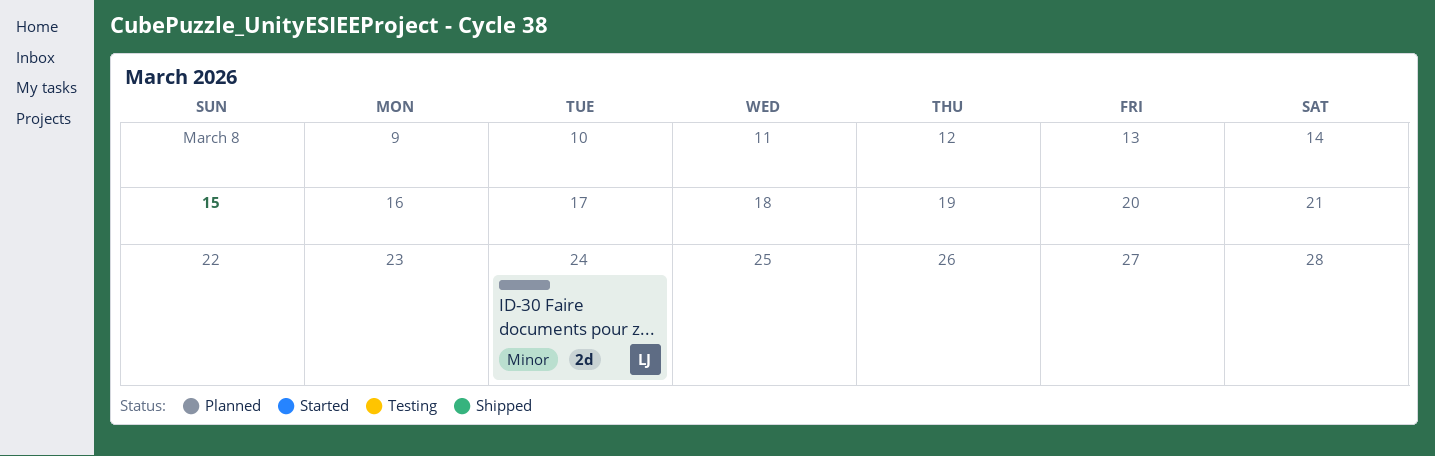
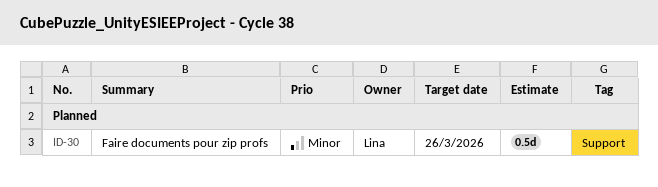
ID-30, estimate: 2d -> 0.5d
ID-30, due: Mar 24 -> Mar 26

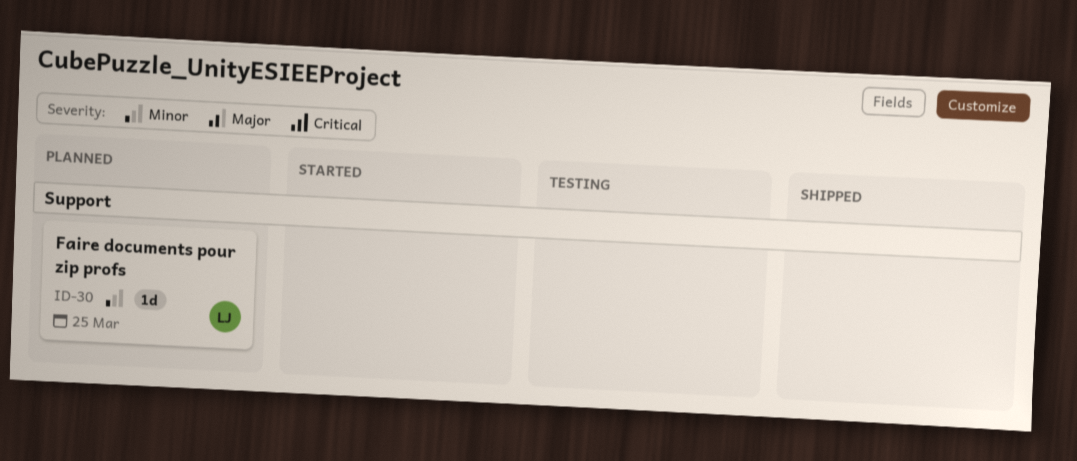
ID-30, estimate: 0.5d -> 1d
ID-30, due: Mar 26 -> Mar 25

